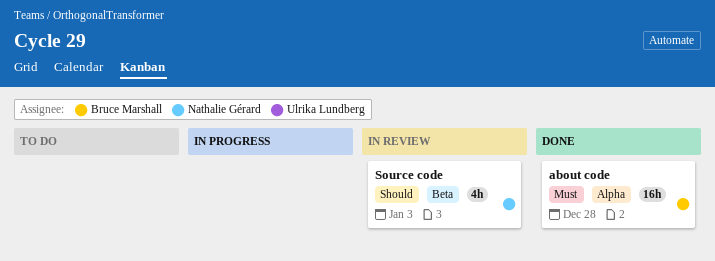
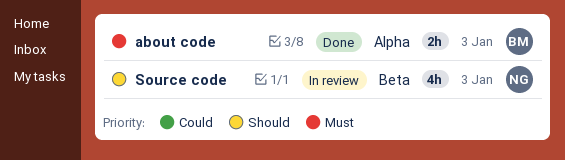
about code, estimate: 16h -> 2h
about code, due: Dec 28 -> Jan 3

